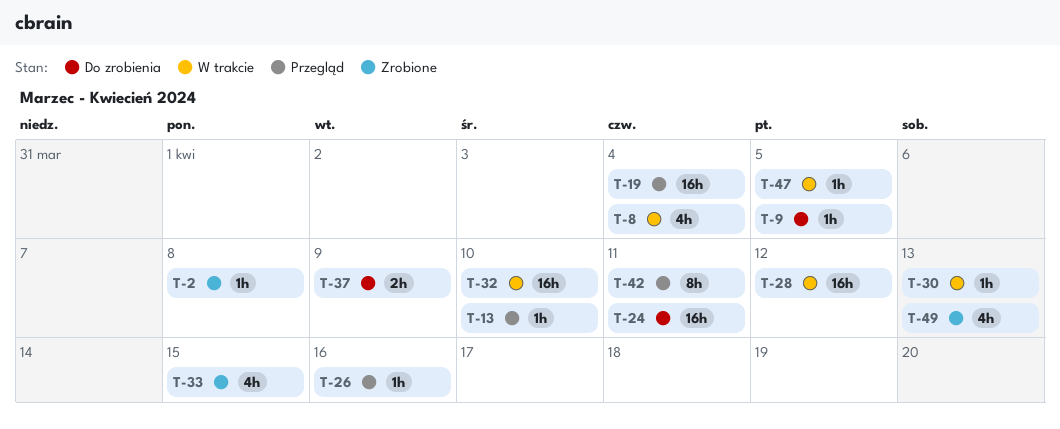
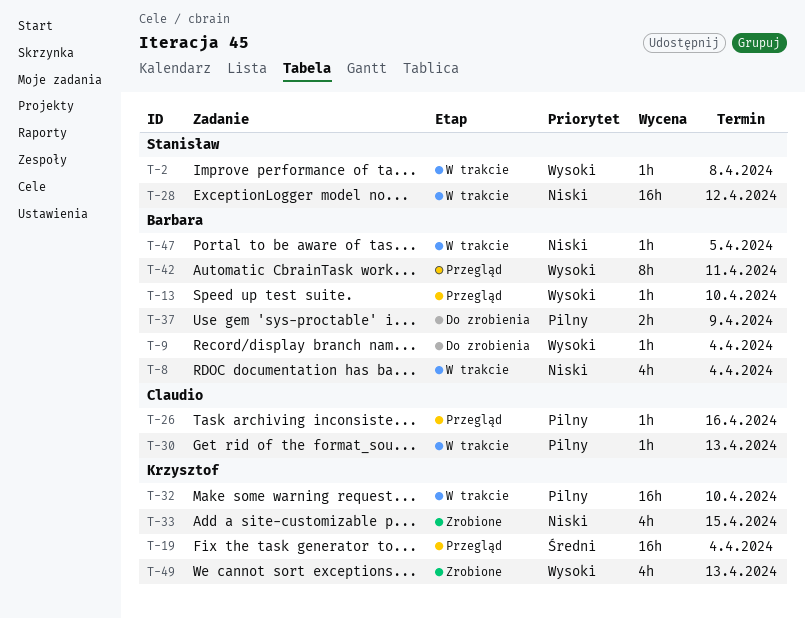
T-2, status: Zrobione -> W trakcie
T-9, due: Apr 5 -> Apr 4
T-24: present -> none

